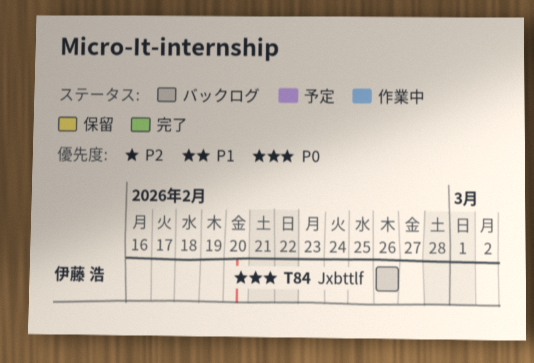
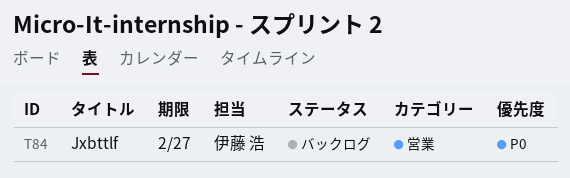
T84, due: Feb 26 -> Feb 27

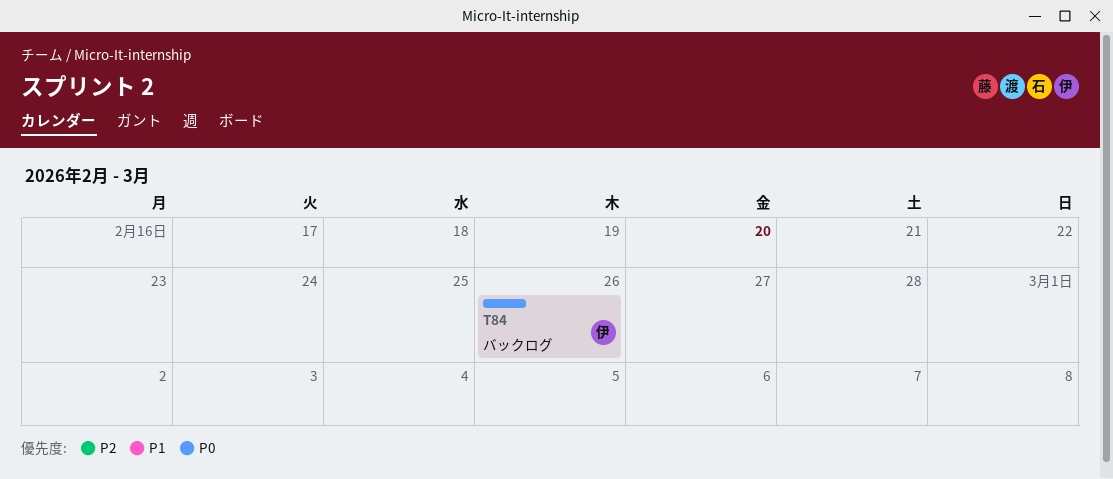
T84, due: Feb 27 -> Feb 26

